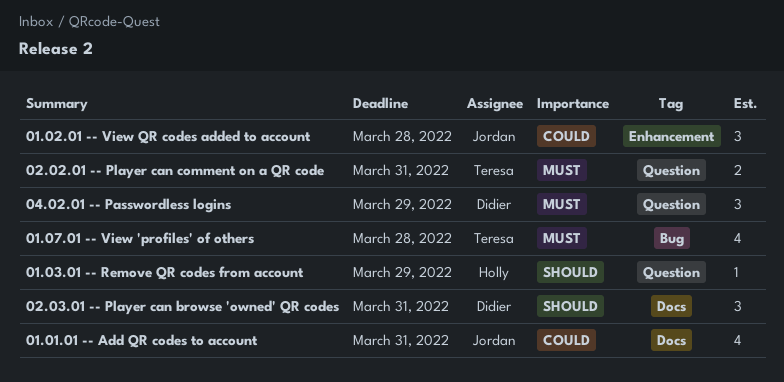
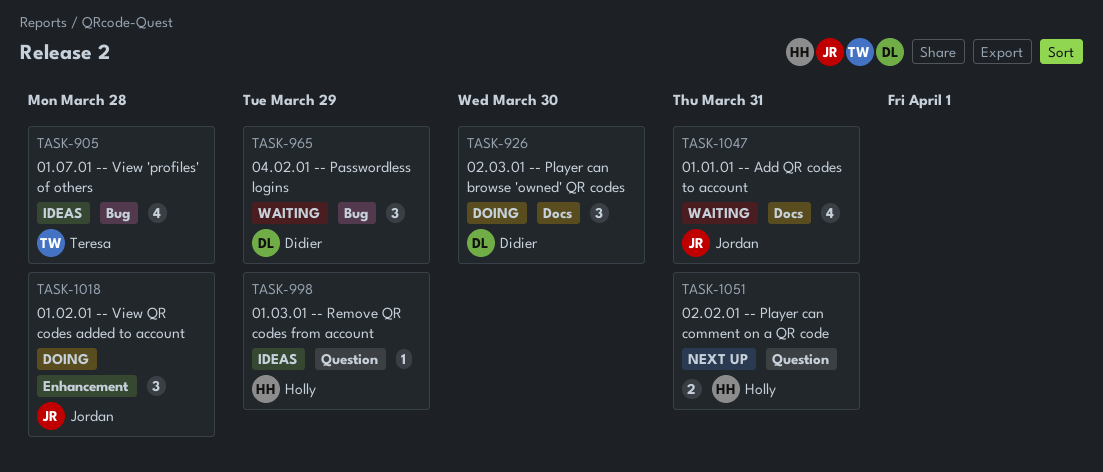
02.02.01 -- Player can comment on a QR code, owner: Teresa -> Holly
02.03.01 -- Player can browse 'owned' QR codes, due: Mar 31 -> Mar 30
04.02.01 -- Passwordless logins, label: Question -> Bug

